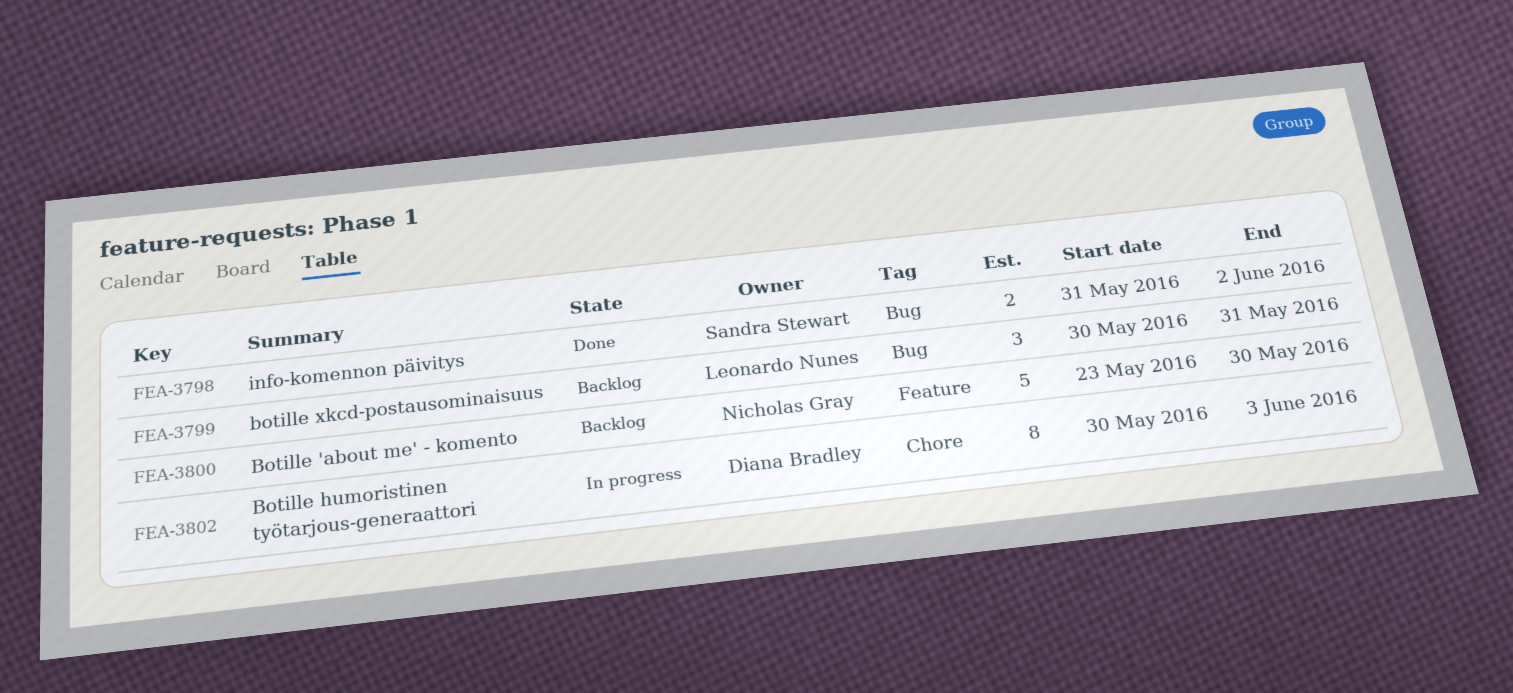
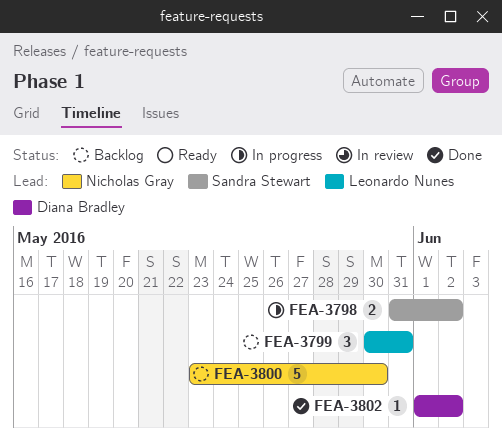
FEA-3798, status: Done -> In progress
FEA-3802, status: In progress -> Done
FEA-3802, estimate: 8 -> 1
FEA-3802, start: May 30 -> Jun 1
FEA-3802, due: Jun 3 -> Jun 2

